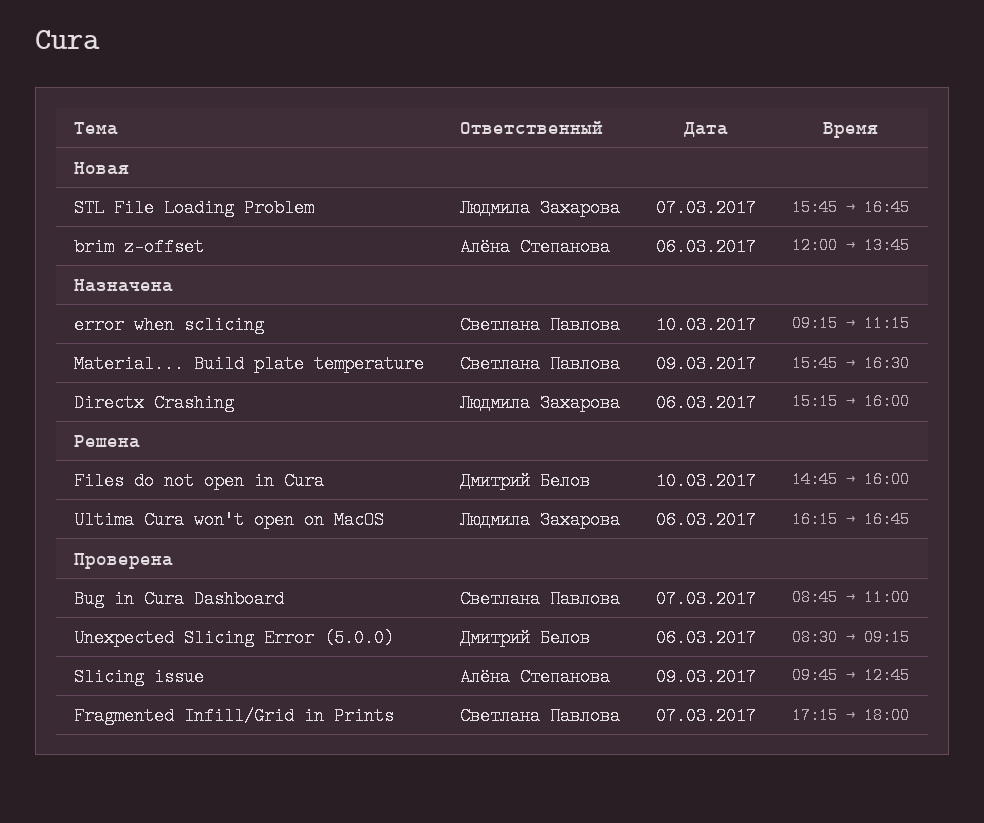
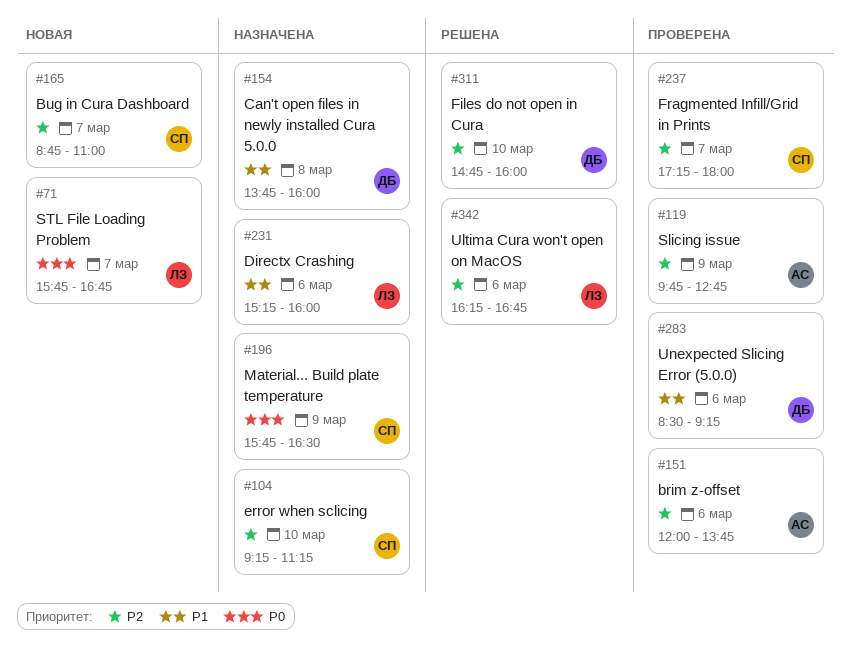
brim z-offset, status: Новая -> Проверена
Bug in Cura Dashboard, status: Проверена -> Новая
Can't open files in newly installed Cura 5.0.0: none -> present

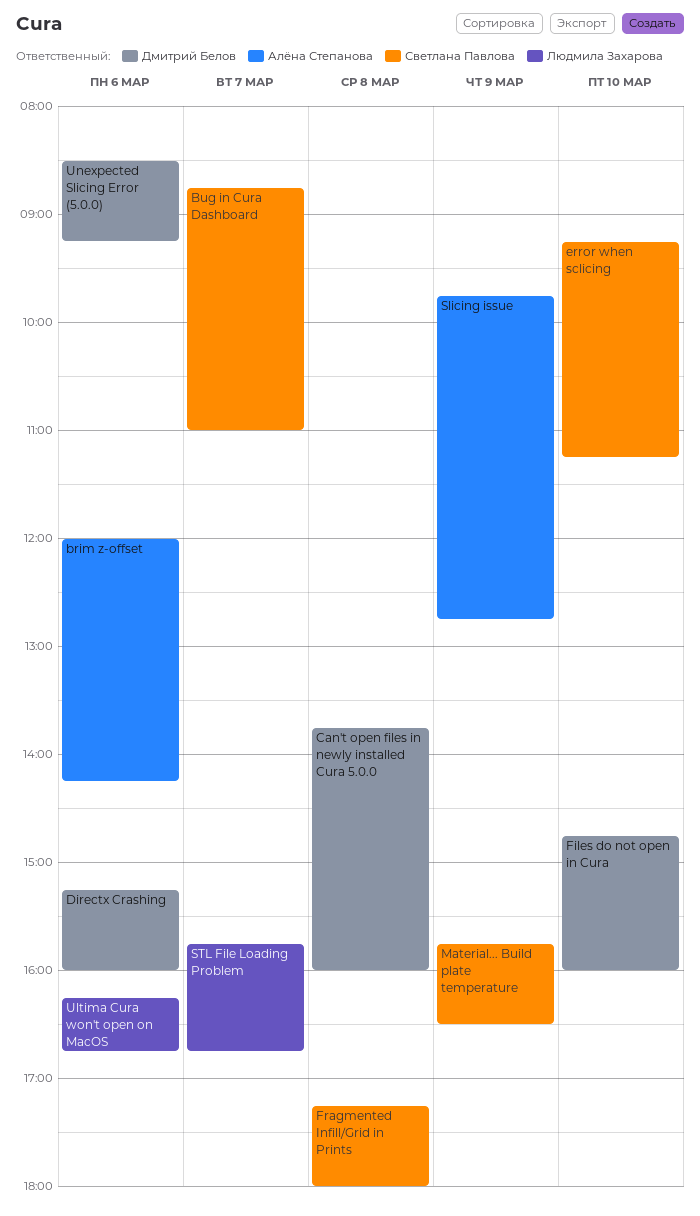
brim z-offset, ends: 13:45 -> 14:15
Directx Crashing, owner: Людмила Захарова -> Дмитрий Белов
Fragmented Infill/Grid in Prints, day: Mar 7 -> Mar 8

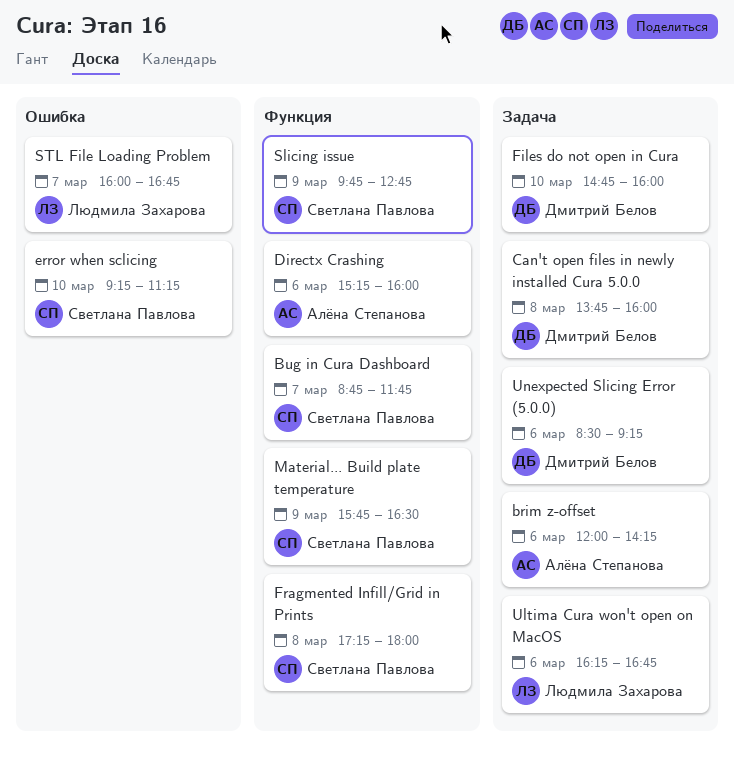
Bug in Cura Dashboard, ends: 11:00 -> 11:45
Directx Crashing, owner: Дмитрий Белов -> Алёна Степанова
Slicing issue, owner: Алёна Степанова -> Светлана Павлова
STL File Loading Problem, begins: 15:45 -> 16:00

